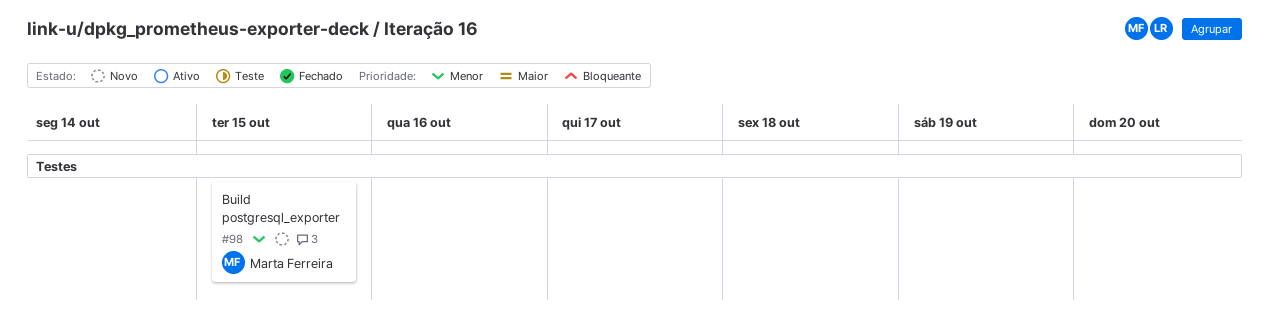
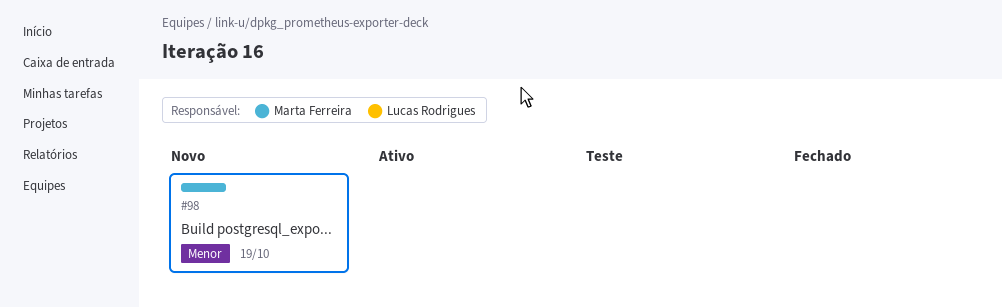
#98, due: Oct 15 -> Oct 19

